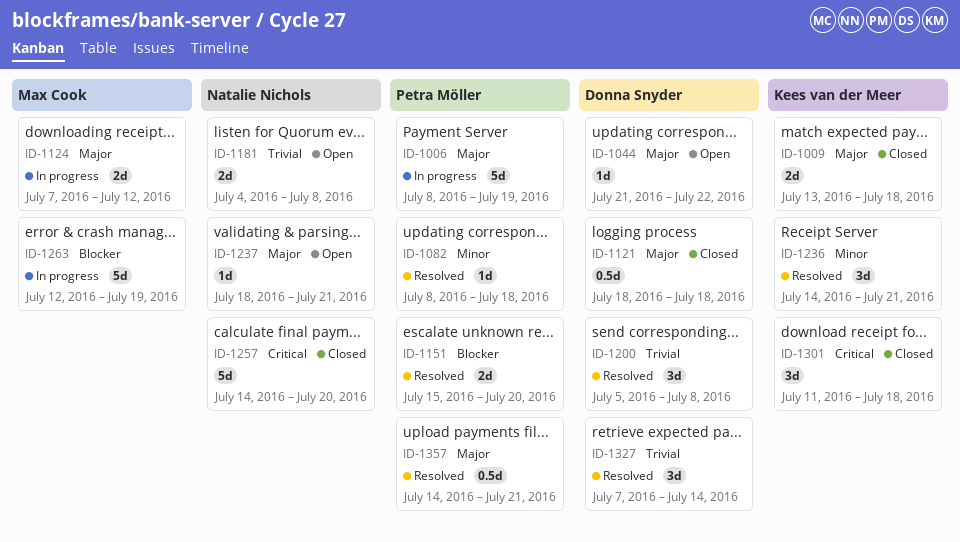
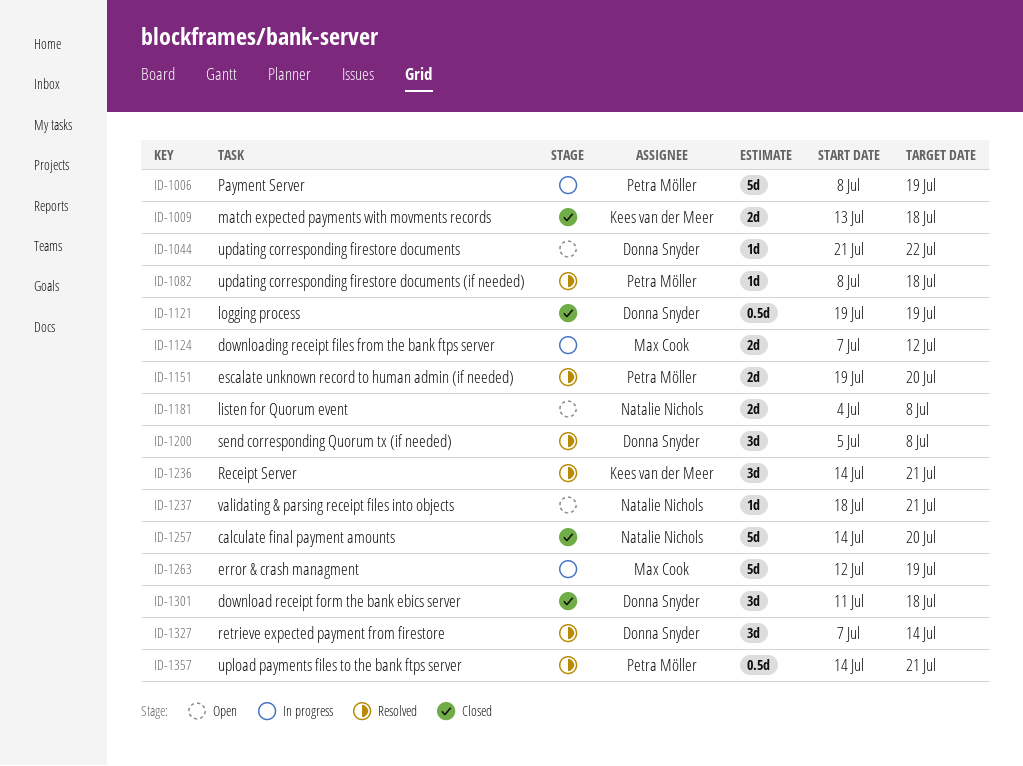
ID-1121, start: Jul 18 -> Jul 19
ID-1121, due: Jul 18 -> Jul 19
ID-1151, start: Jul 15 -> Jul 19
ID-1301, owner: Kees van der Meer -> Donna Snyder

